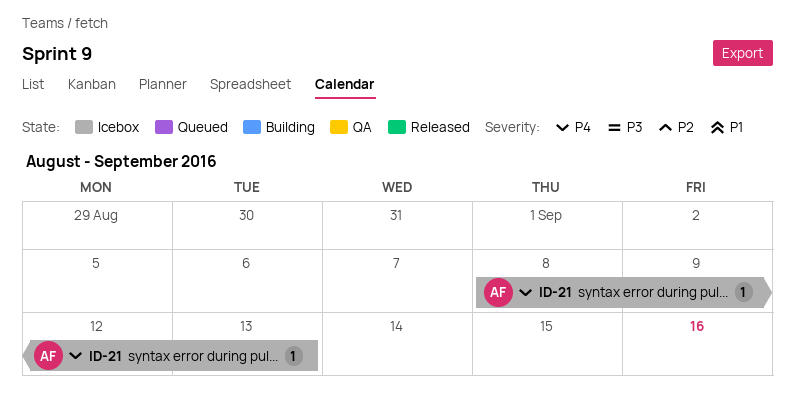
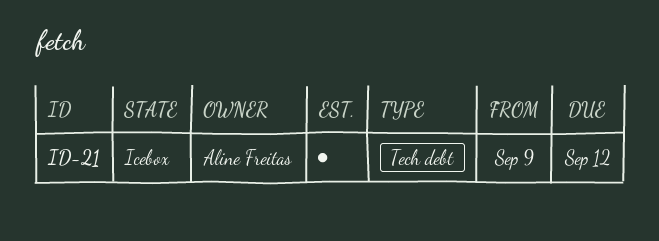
ID-21, start: Sep 8 -> Sep 9
ID-21, due: Sep 13 -> Sep 12

